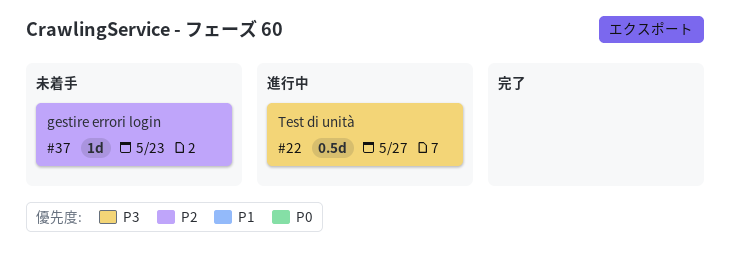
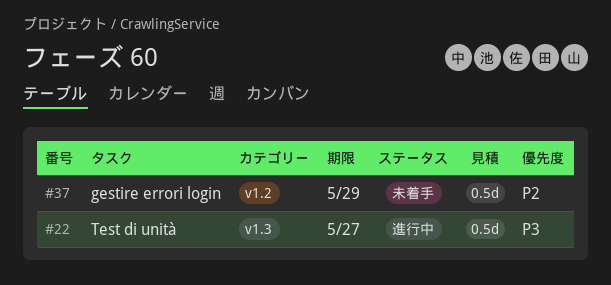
#37, estimate: 1d -> 0.5d
#37, due: May 23 -> May 29

